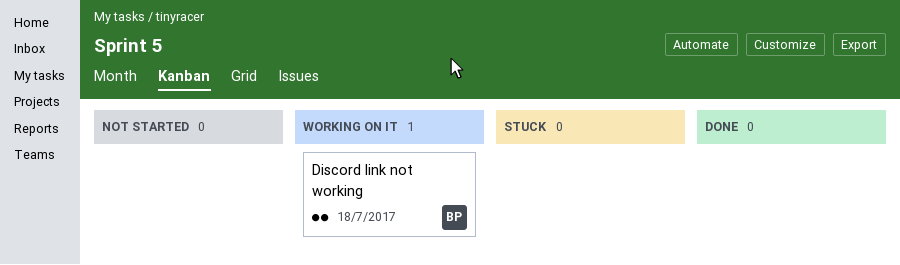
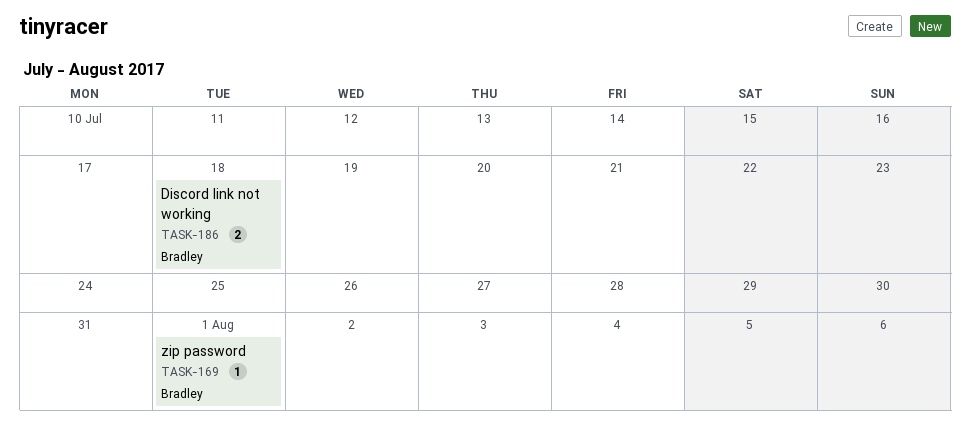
zip password: none -> present

